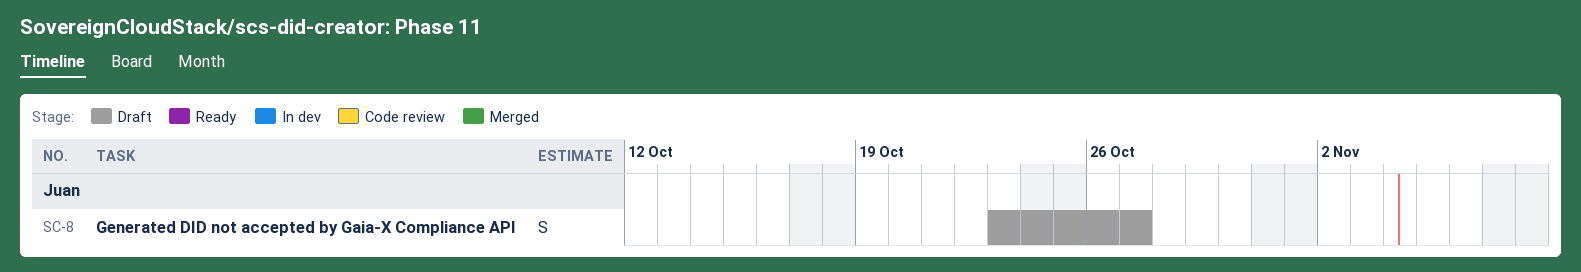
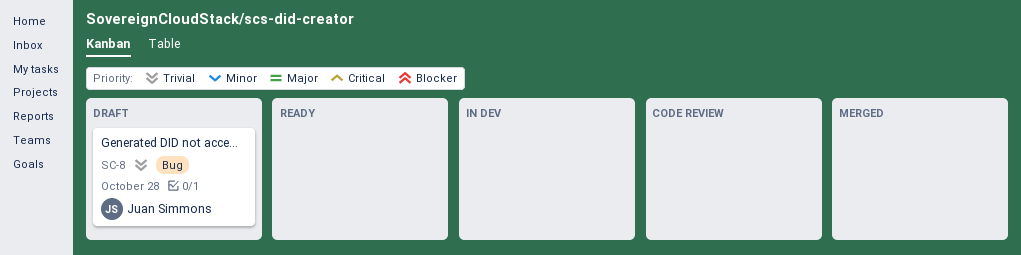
SC-8, due: Oct 27 -> Oct 28

